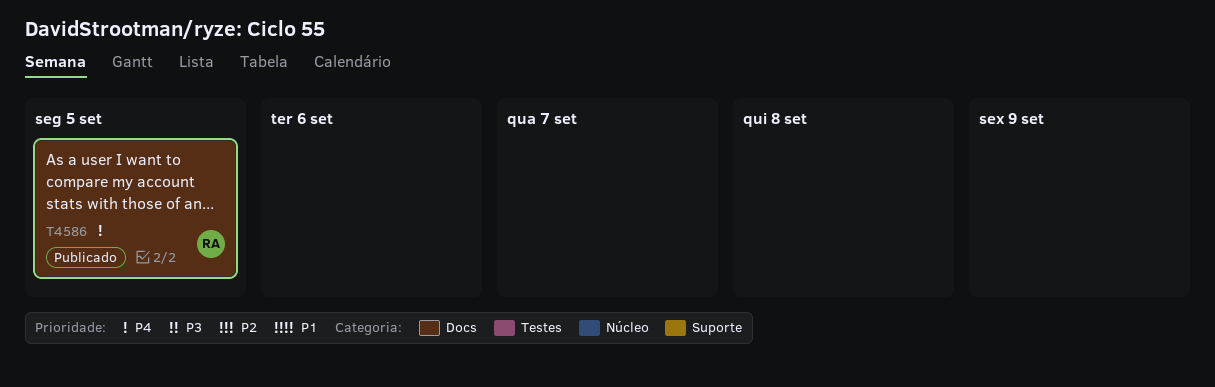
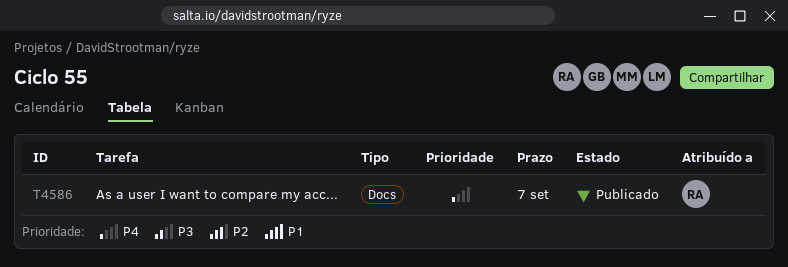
T4586, due: Sep 5 -> Sep 7

